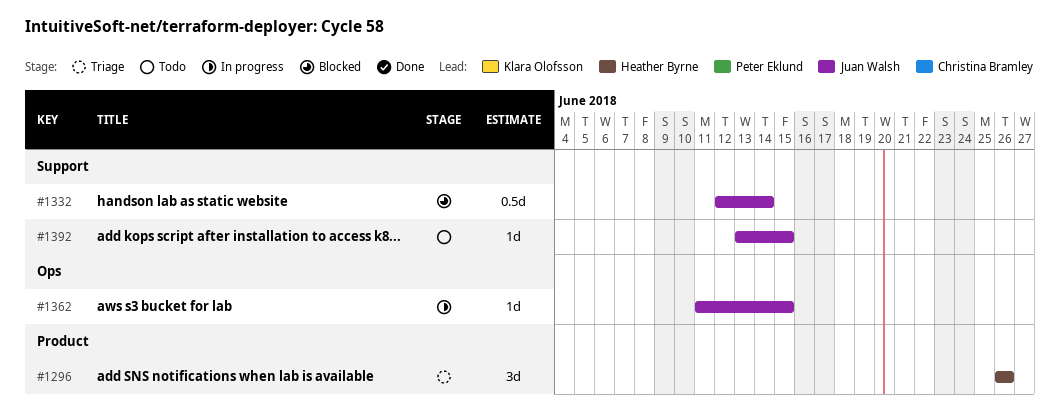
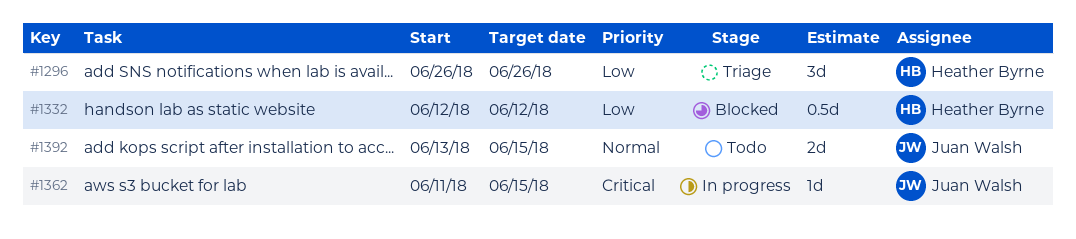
#1332, owner: Juan Walsh -> Heather Byrne
#1332, due: Jun 14 -> Jun 12
#1392, estimate: 1d -> 2d

